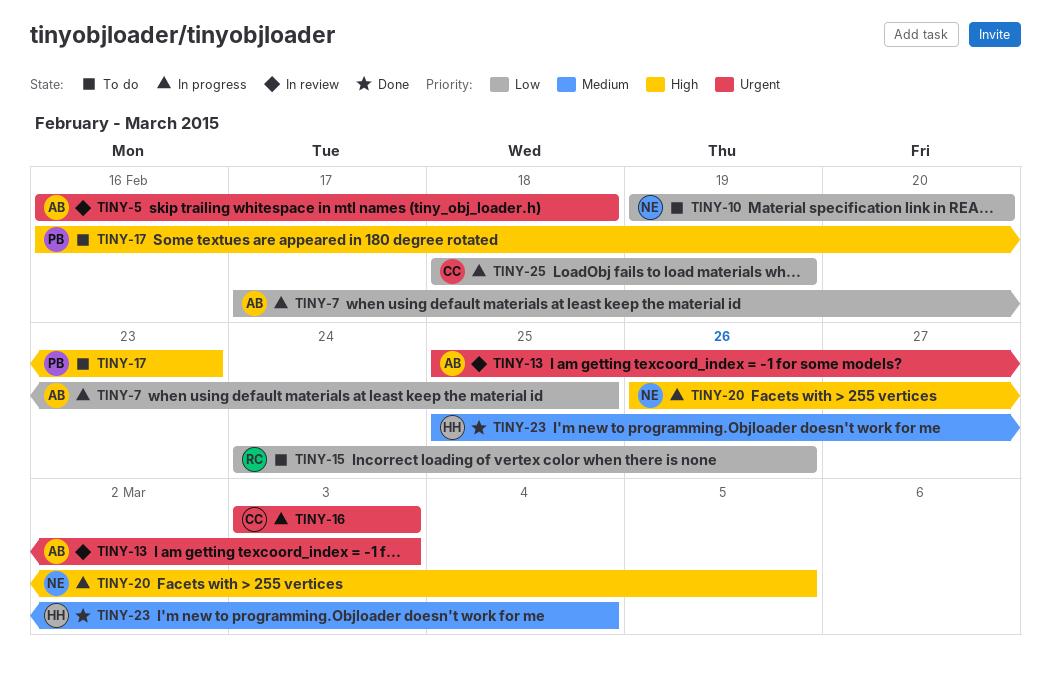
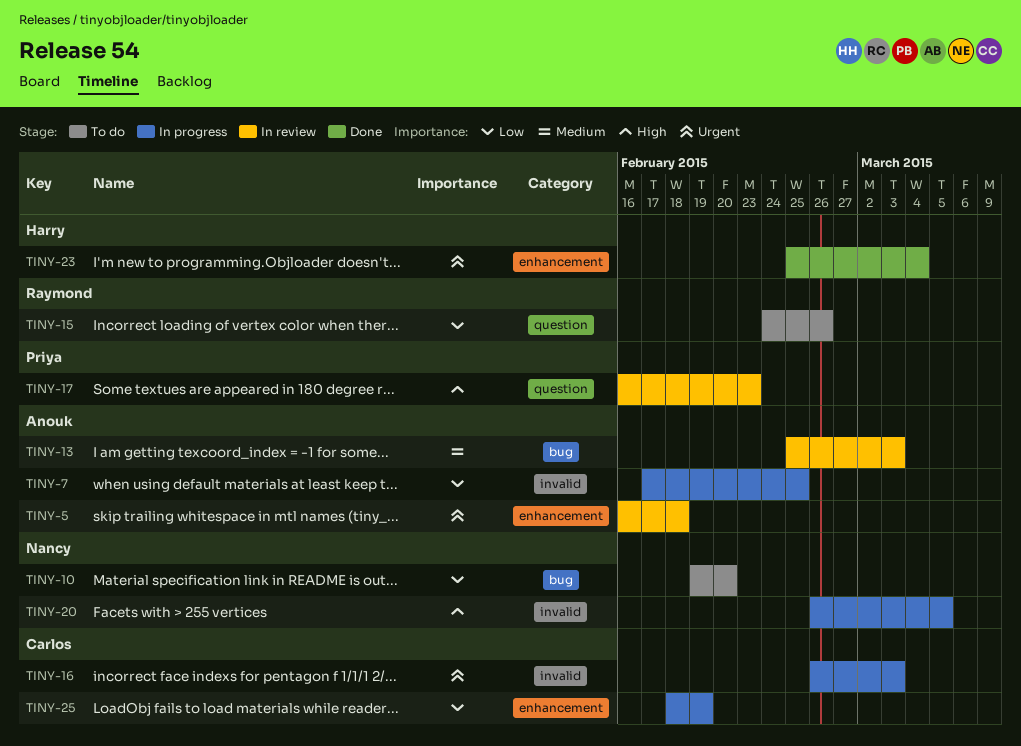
TINY-13, priority: Urgent -> Medium
TINY-16, start: Mar 3 -> Feb 26
TINY-17, status: To do -> In review
TINY-23, priority: Medium -> Urgent

